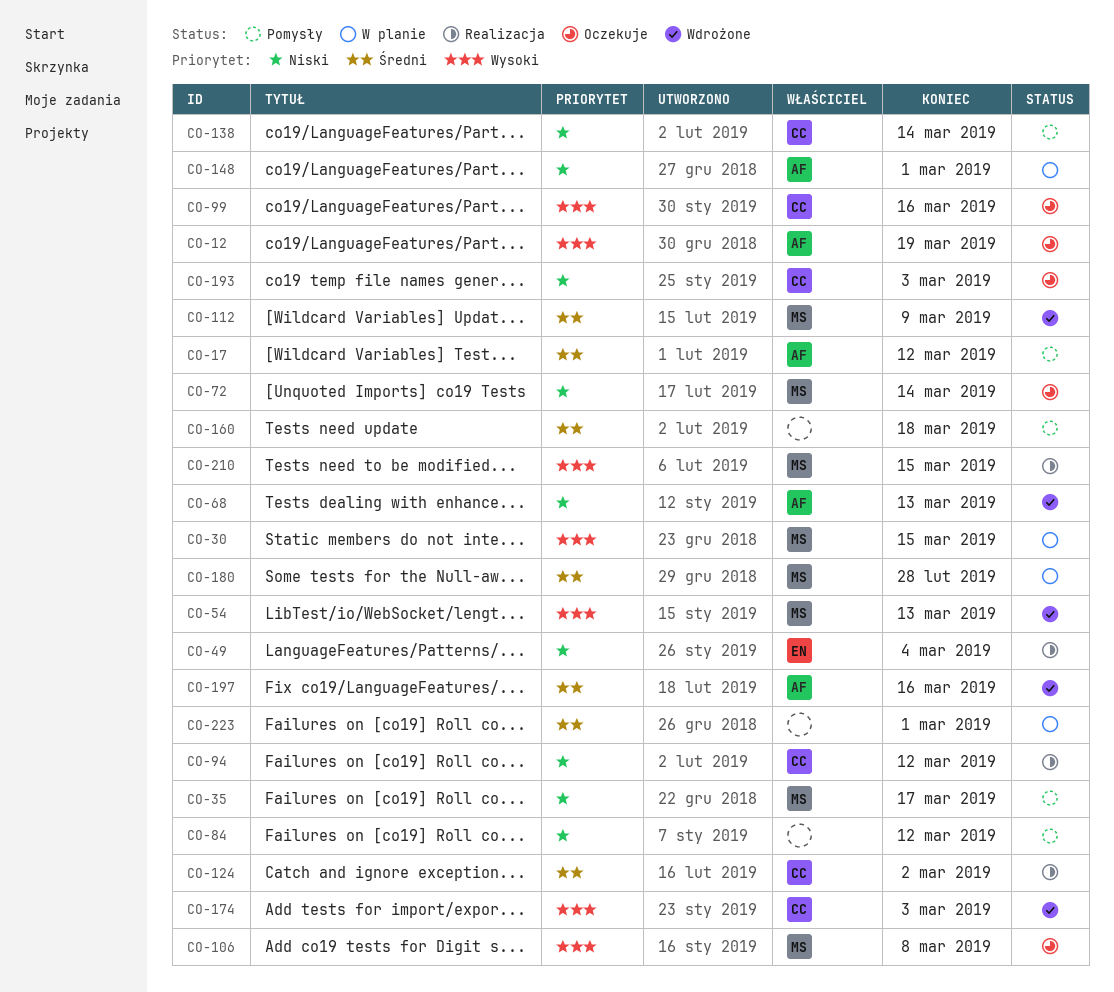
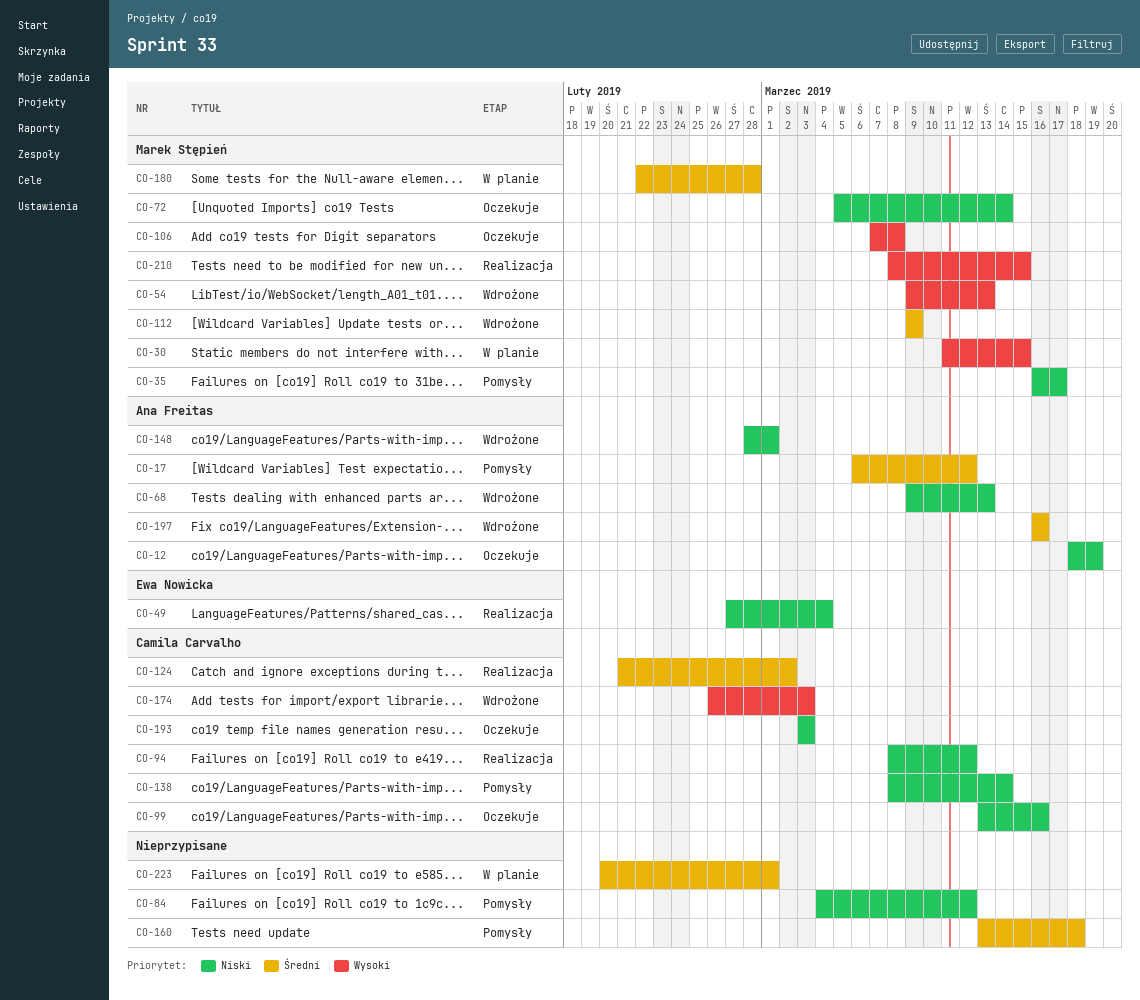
CO-12, priority: Wysoki -> Niski
CO-99, priority: Wysoki -> Niski
CO-148, status: W planie -> Wdrożone

